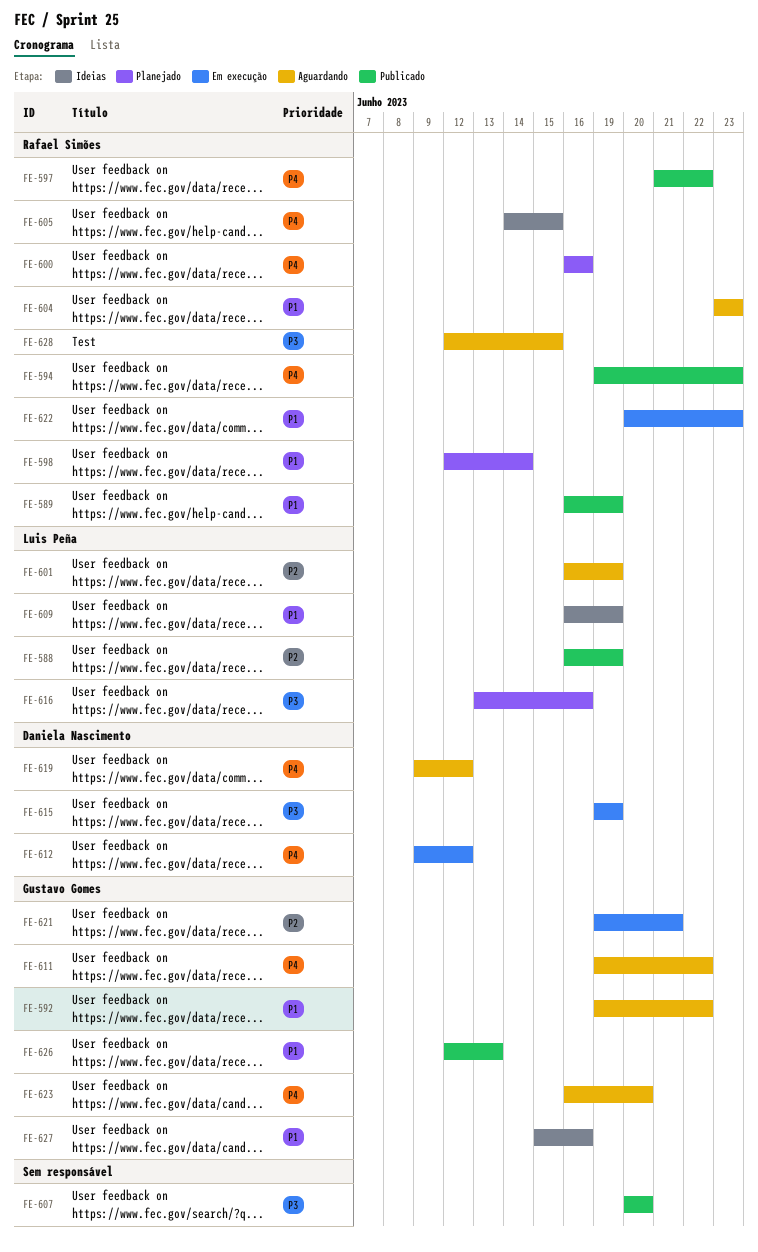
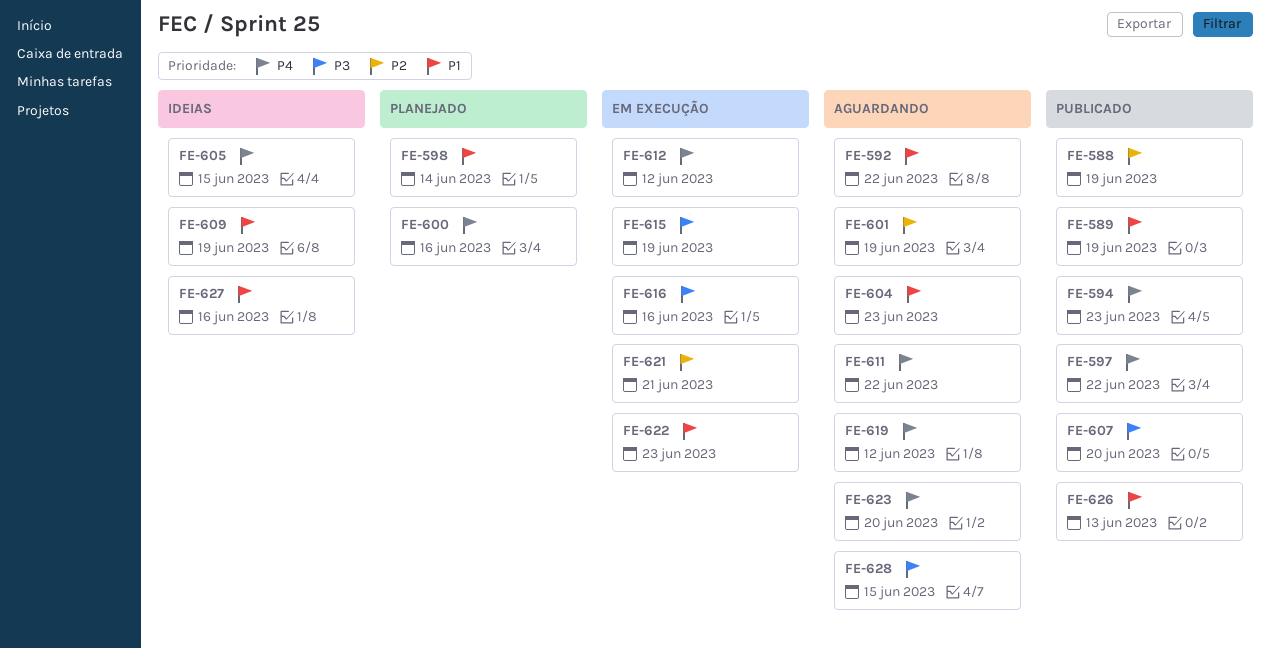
FE-616, status: Planejado -> Em execução

